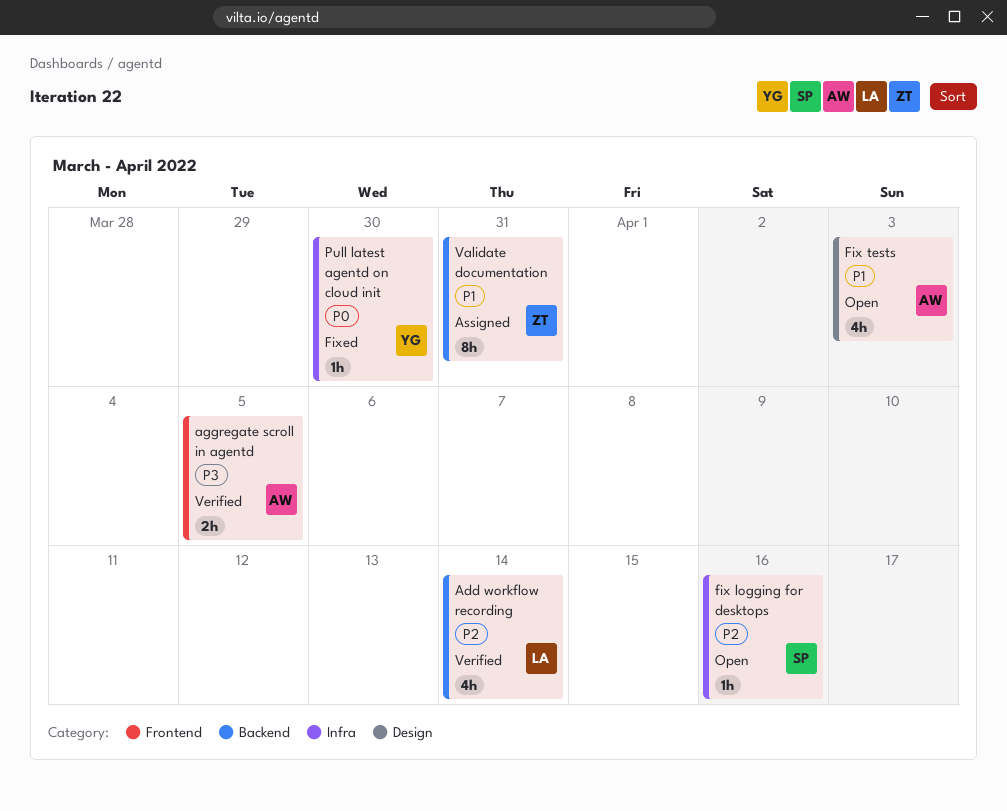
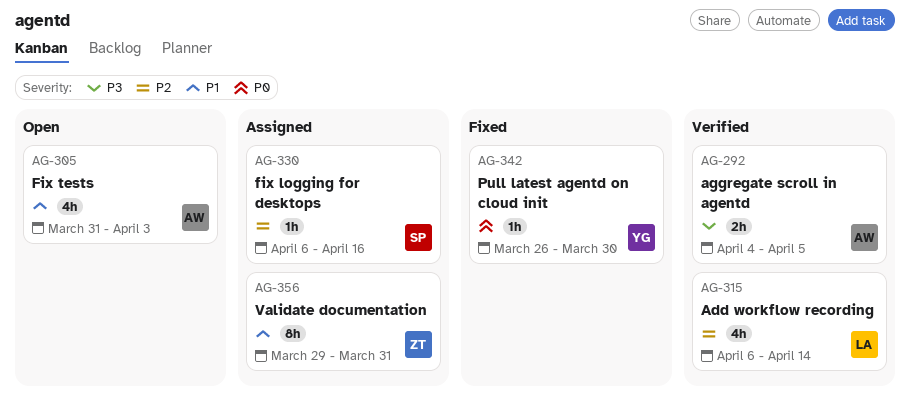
fix logging for desktops, status: Open -> Assigned

